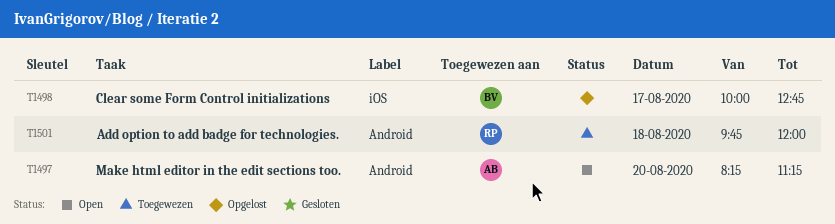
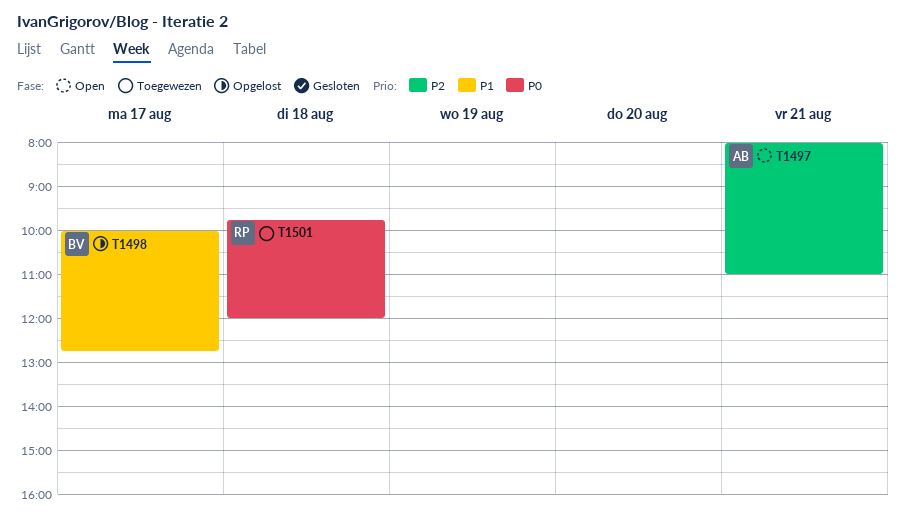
T1497, day: Aug 20 -> Aug 21
T1497, begins: 08:15 -> 08:00
T1497, ends: 11:15 -> 11:00

